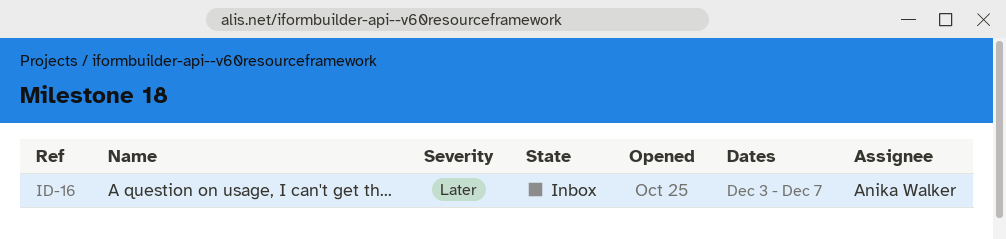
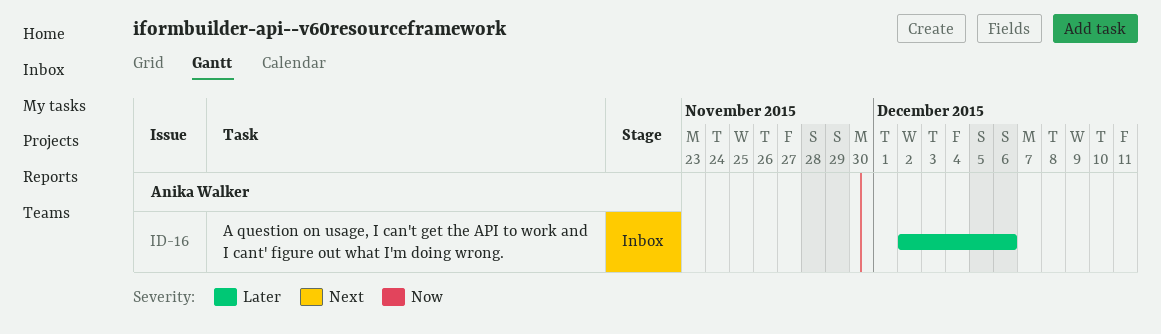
ID-16, start: Dec 3 -> Dec 2
ID-16, due: Dec 7 -> Dec 6

